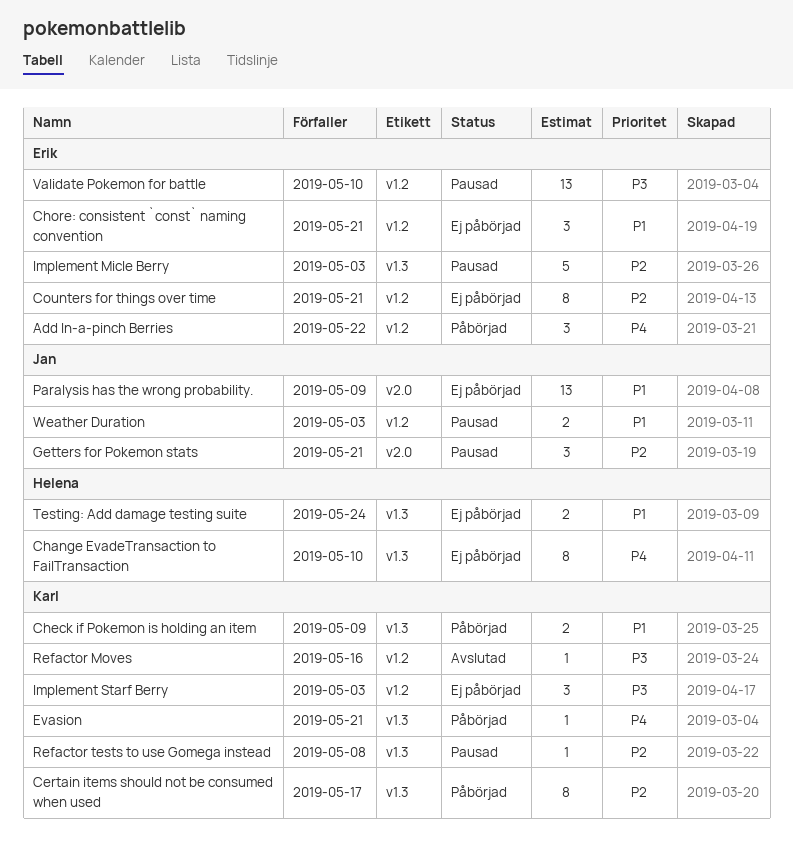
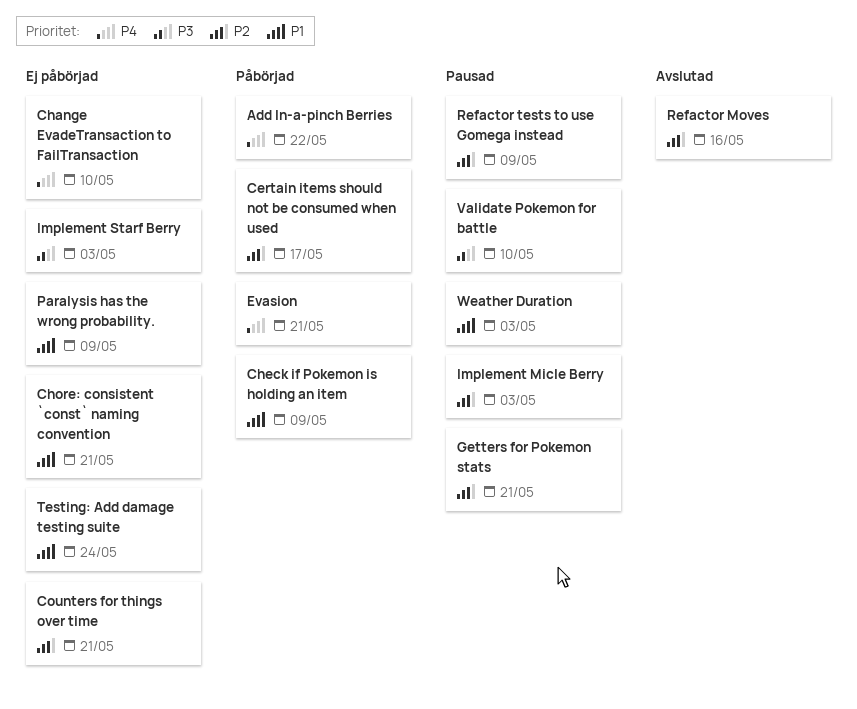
Refactor Moves, priority: P3 -> P2
Refactor tests to use Gomega instead, due: May 8 -> May 9

